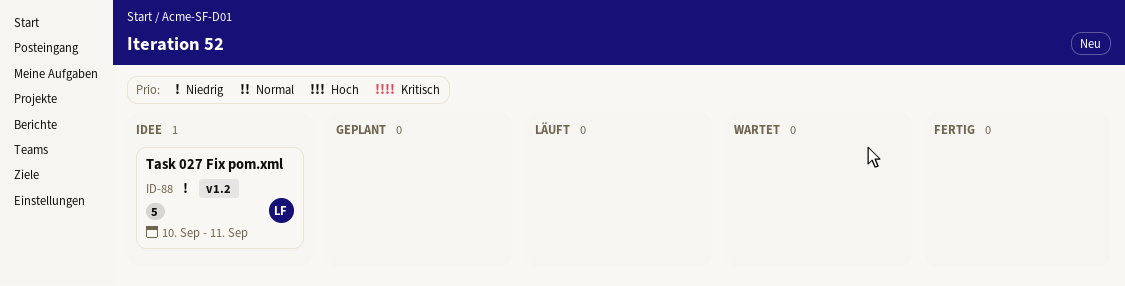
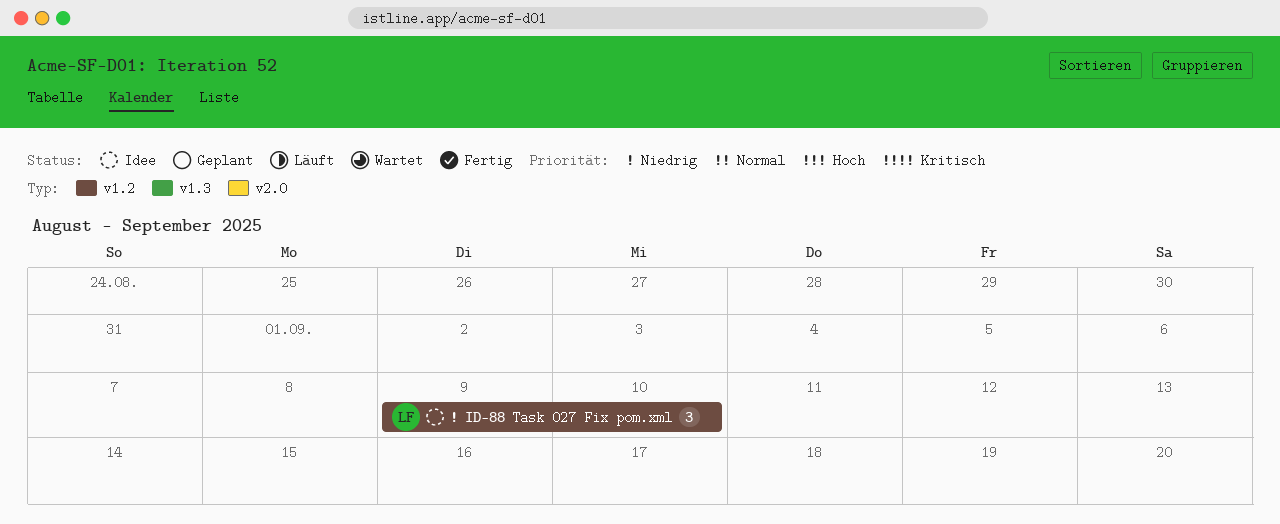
ID-88, estimate: 5 -> 3
ID-88, start: Sep 10 -> Sep 9
ID-88, due: Sep 11 -> Sep 10

